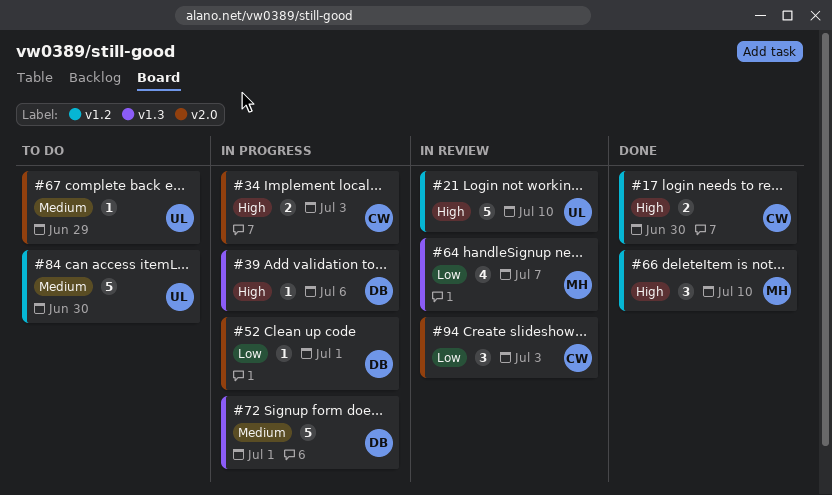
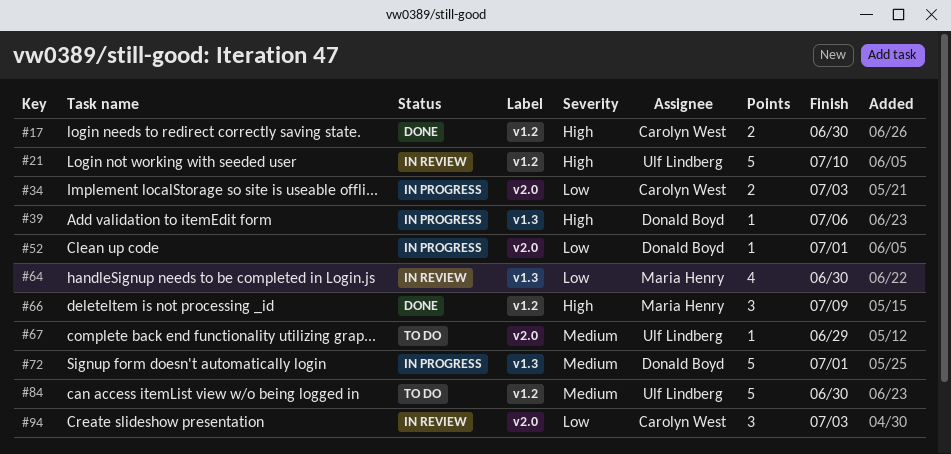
#34, priority: High -> Low
#64, due: Jul 7 -> Jun 30
#66, due: Jul 10 -> Jul 9

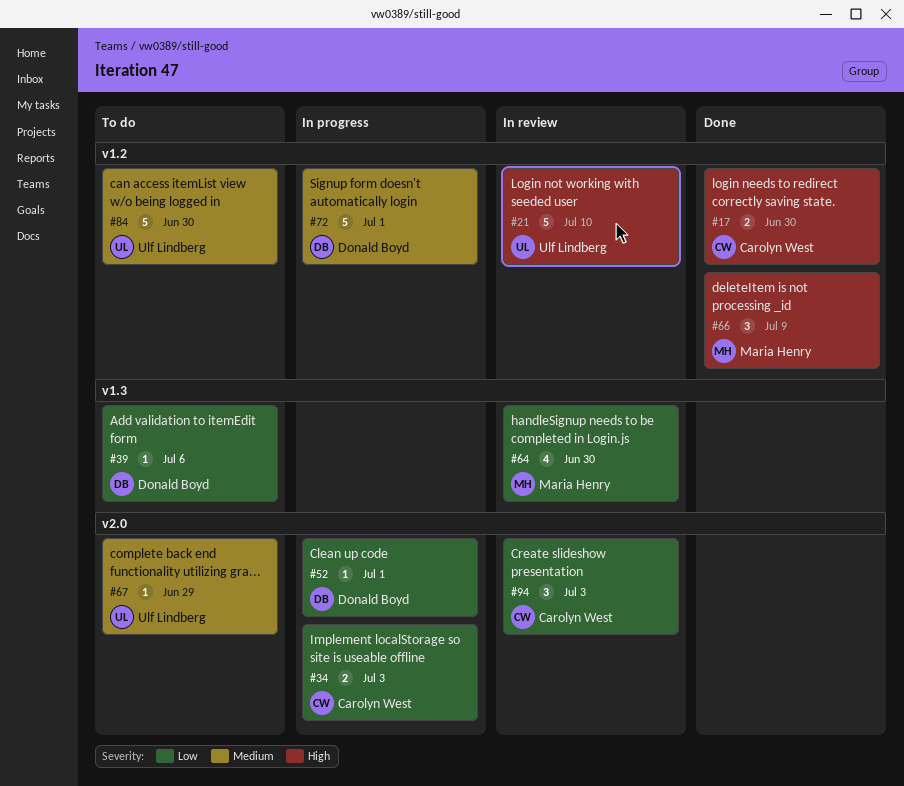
#39, status: In progress -> To do
#39, priority: High -> Low
#72, label: v1.3 -> v1.2

